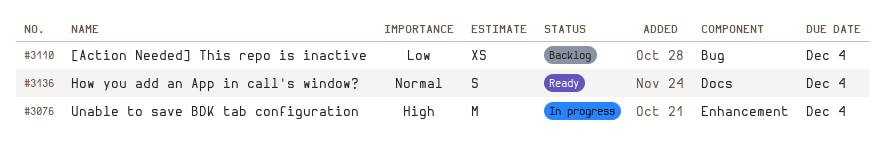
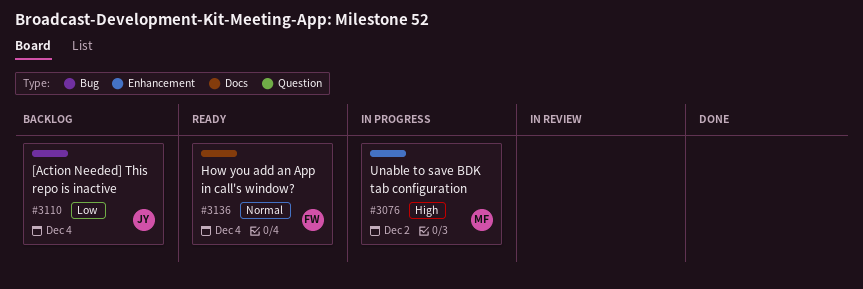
#3076, due: Dec 4 -> Dec 2

